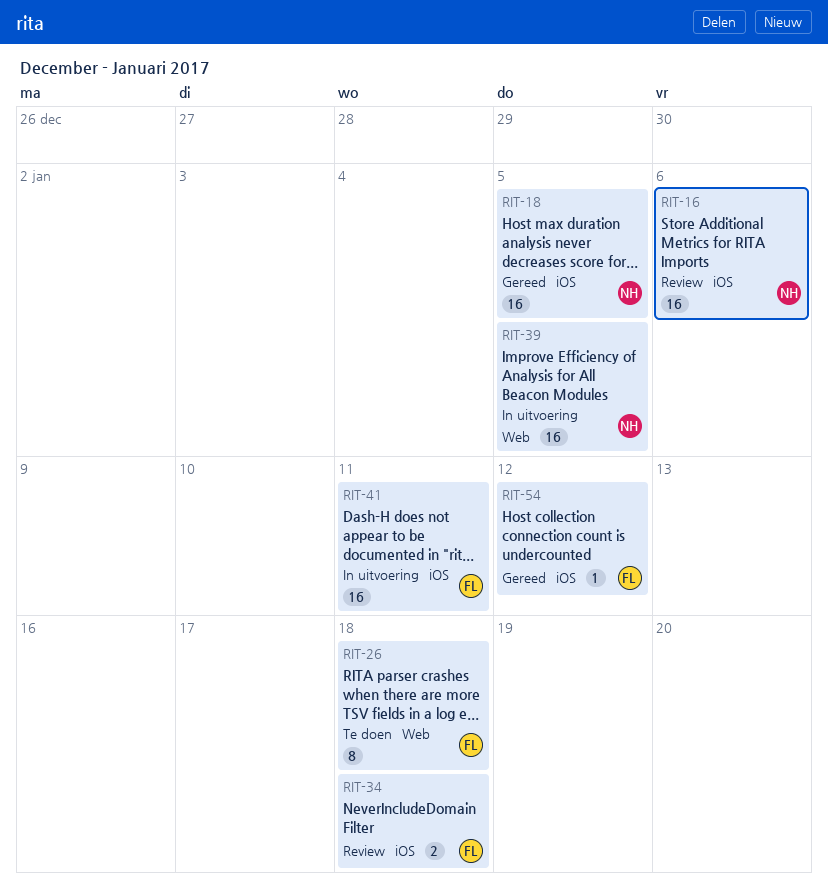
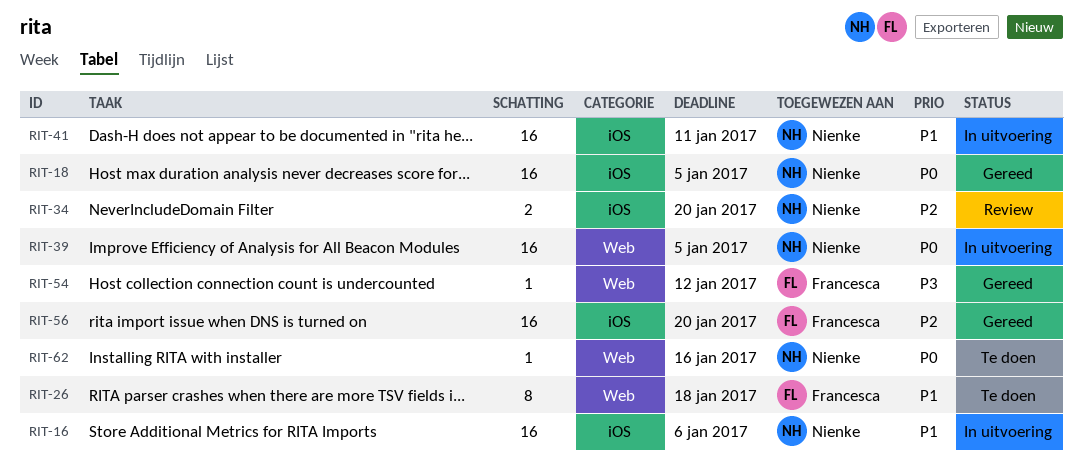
RIT-16, status: Review -> In uitvoering
RIT-34, owner: Francesca -> Nienke
RIT-34, due: Jan 18 -> Jan 20
RIT-41, owner: Francesca -> Nienke
RIT-54, label: iOS -> Web
RIT-56: none -> present
RIT-62: none -> present

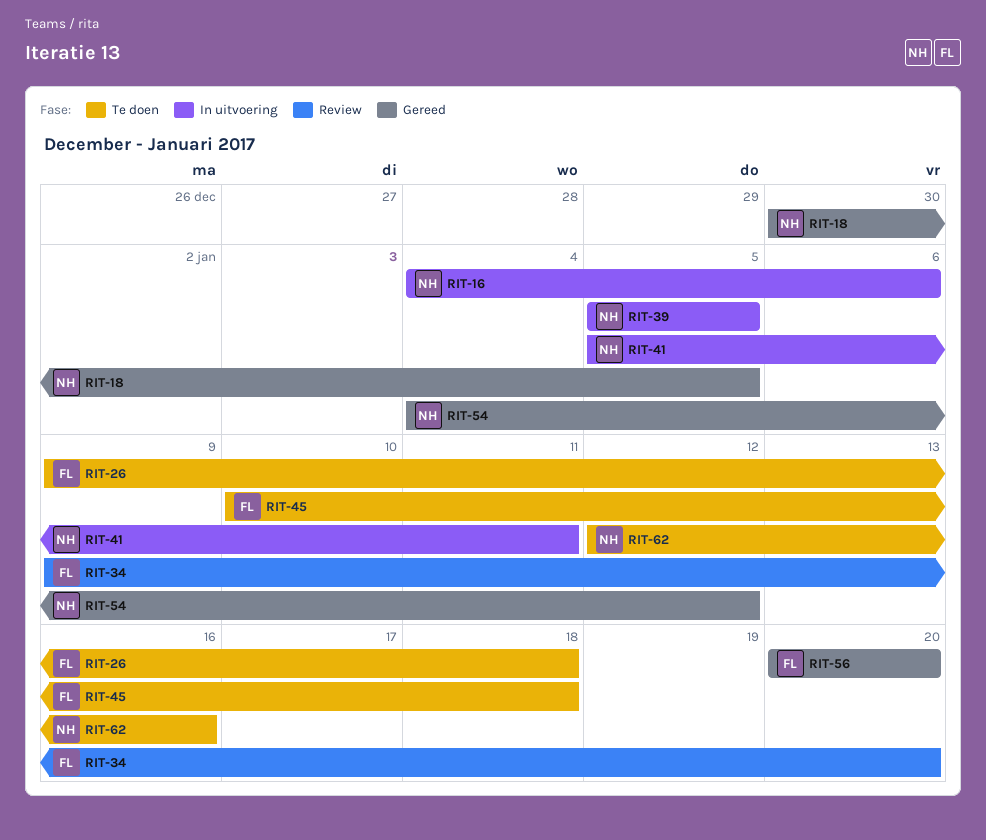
RIT-34, owner: Nienke -> Francesca
RIT-45: none -> present
RIT-54, owner: Francesca -> Nienke

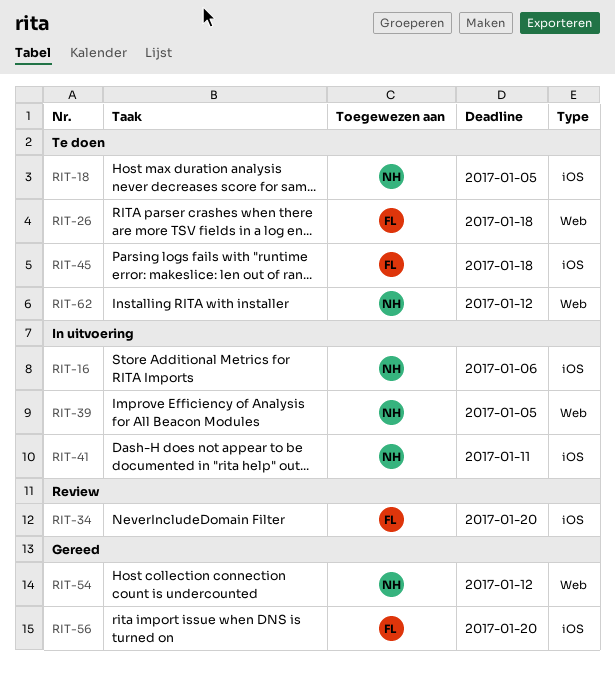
RIT-18, status: Gereed -> Te doen
RIT-62, due: Jan 16 -> Jan 12

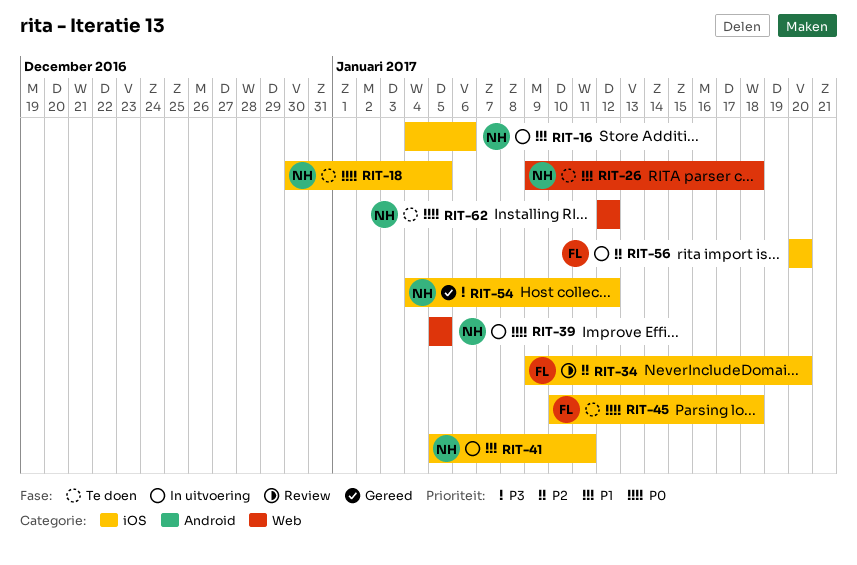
RIT-26, owner: FL -> NH
RIT-54, label: Web -> iOS
RIT-56, status: Gereed -> In uitvoering

